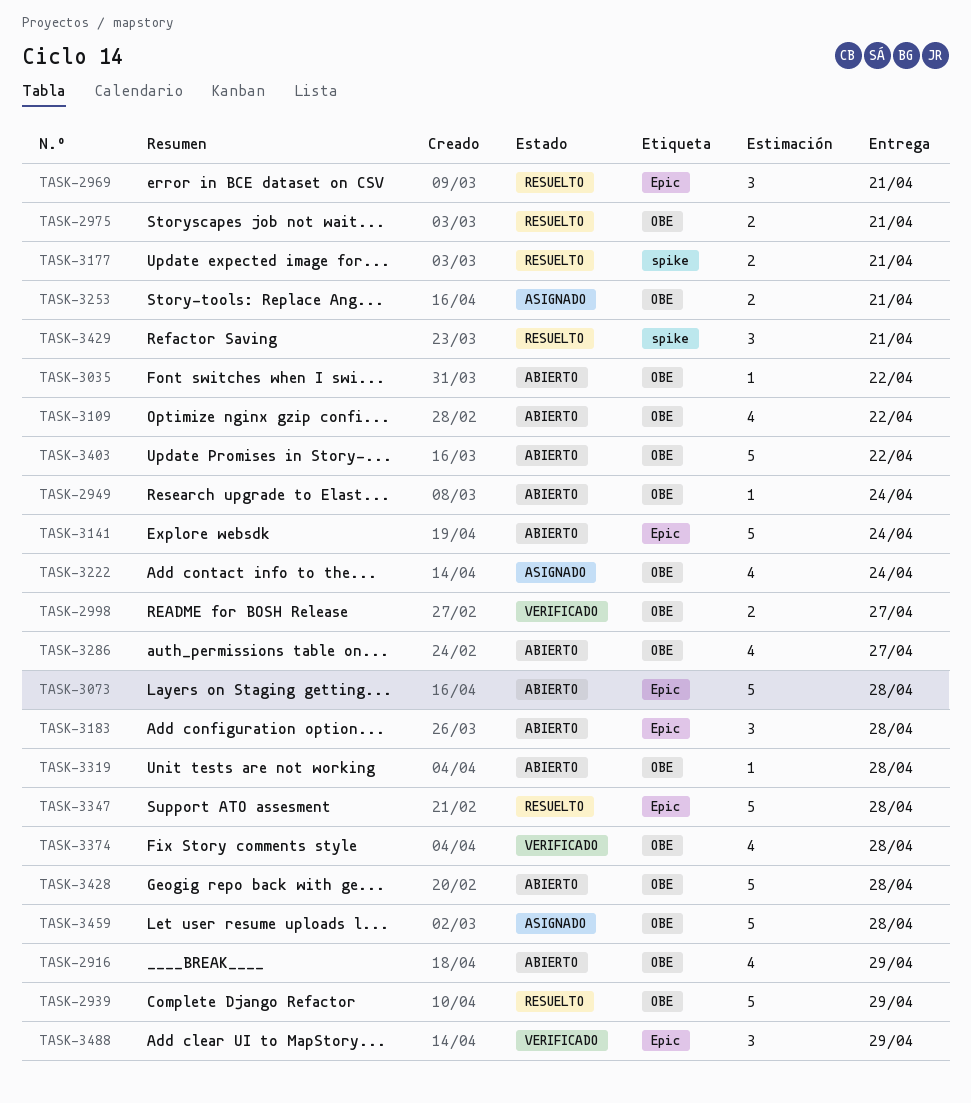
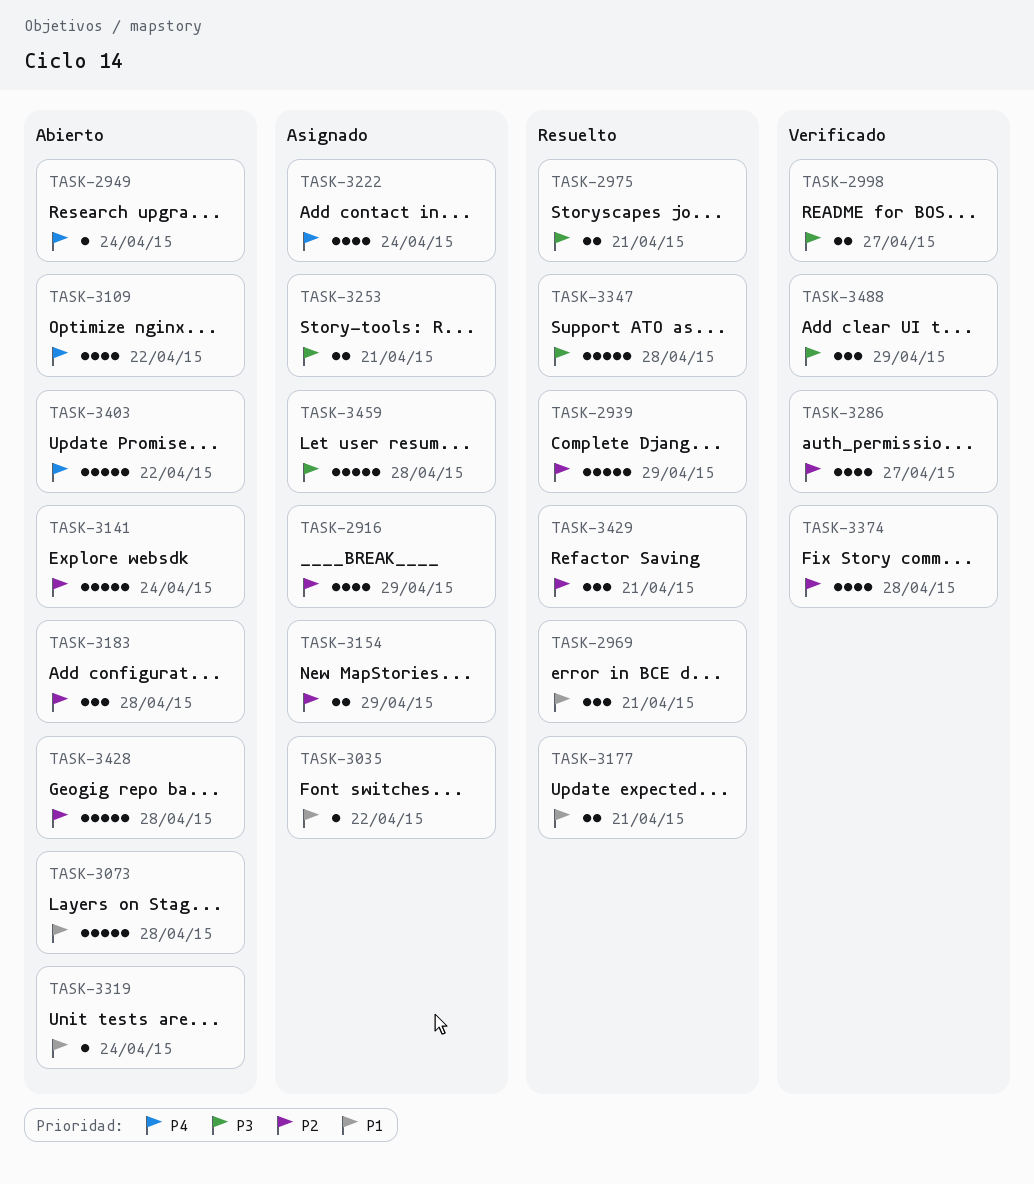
TASK-2916, status: Abierto -> Asignado
TASK-3035, status: Abierto -> Asignado
TASK-3154: none -> present
TASK-3286, status: Abierto -> Verificado
TASK-3319, due: Apr 28 -> Apr 24

